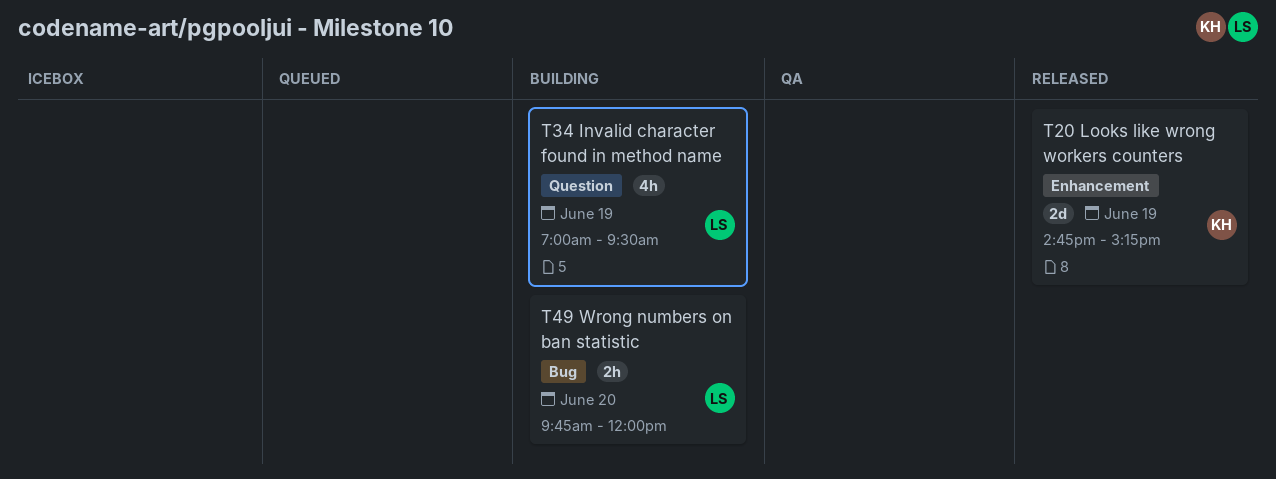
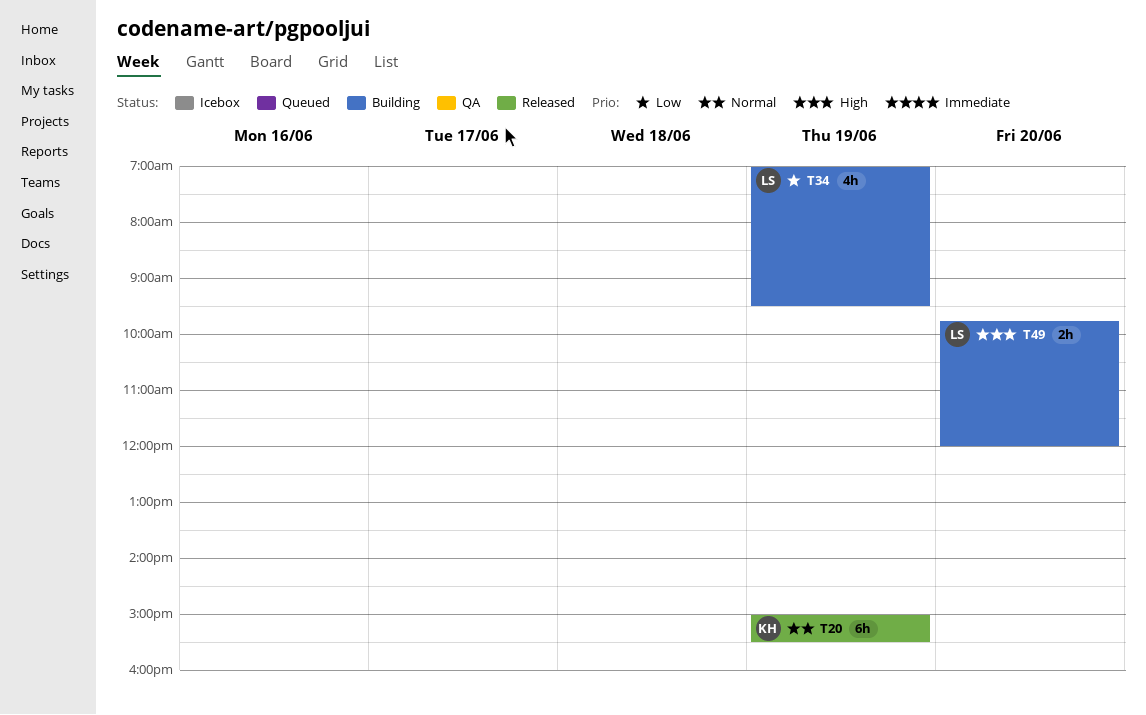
T20, estimate: 2d -> 6h
T20, begins: 14:45 -> 15:00
T20, ends: 15:15 -> 15:30

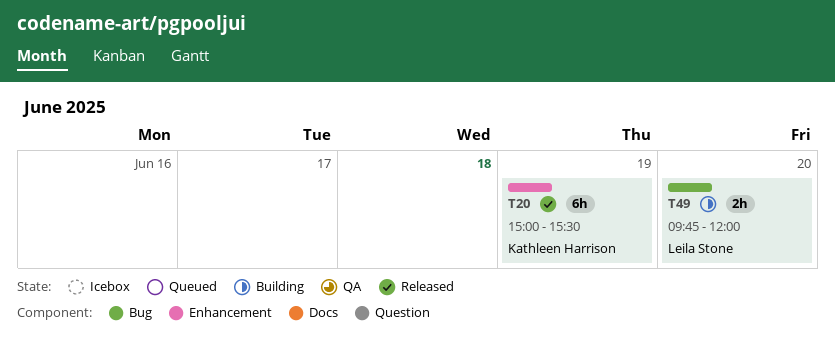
T34: present -> none

